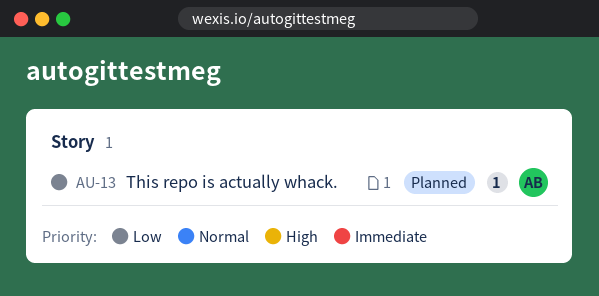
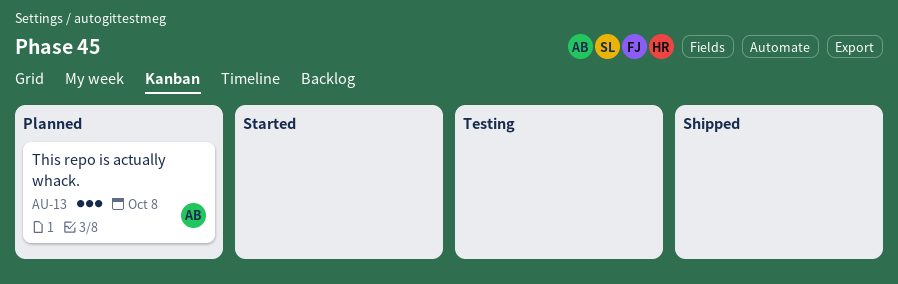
AU-13, estimate: 1 -> 3

